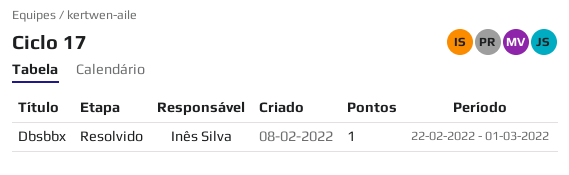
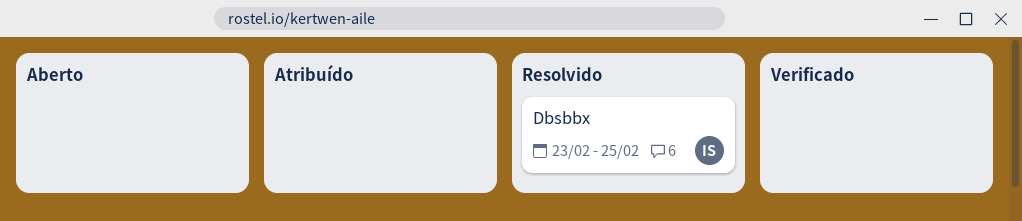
Dbsbbx, start: Feb 22 -> Feb 23
Dbsbbx, due: Mar 1 -> Feb 25

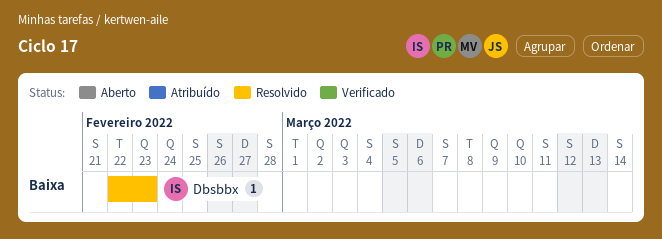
Dbsbbx, start: Feb 23 -> Feb 22
Dbsbbx, due: Feb 25 -> Feb 23

